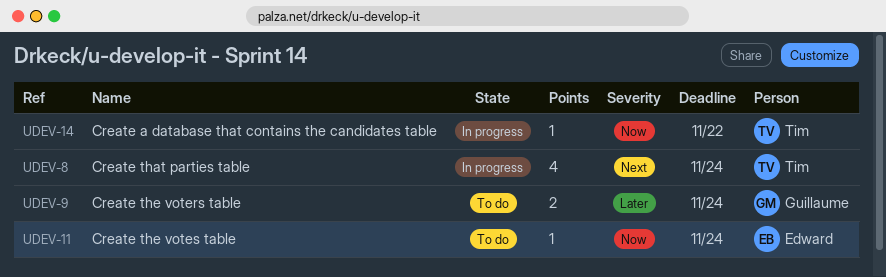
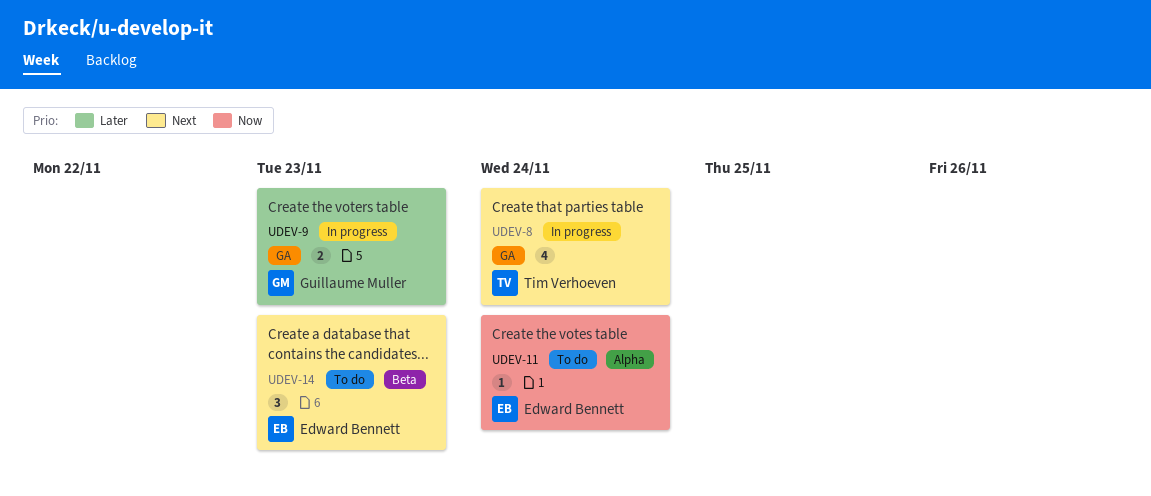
UDEV-9, status: To do -> In progress
UDEV-9, due: Nov 24 -> Nov 23
UDEV-14, status: In progress -> To do
UDEV-14, owner: Tim Verhoeven -> Edward Bennett
UDEV-14, priority: Now -> Next
UDEV-14, estimate: 1 -> 3
UDEV-14, due: Nov 22 -> Nov 23

